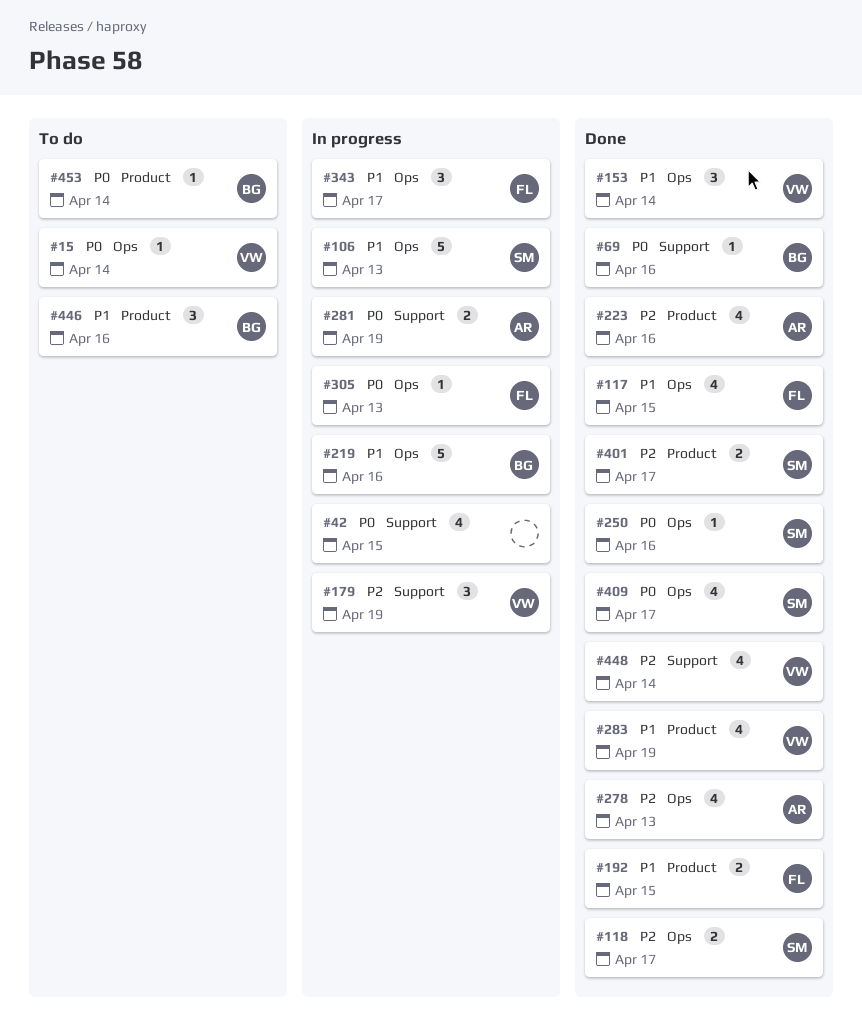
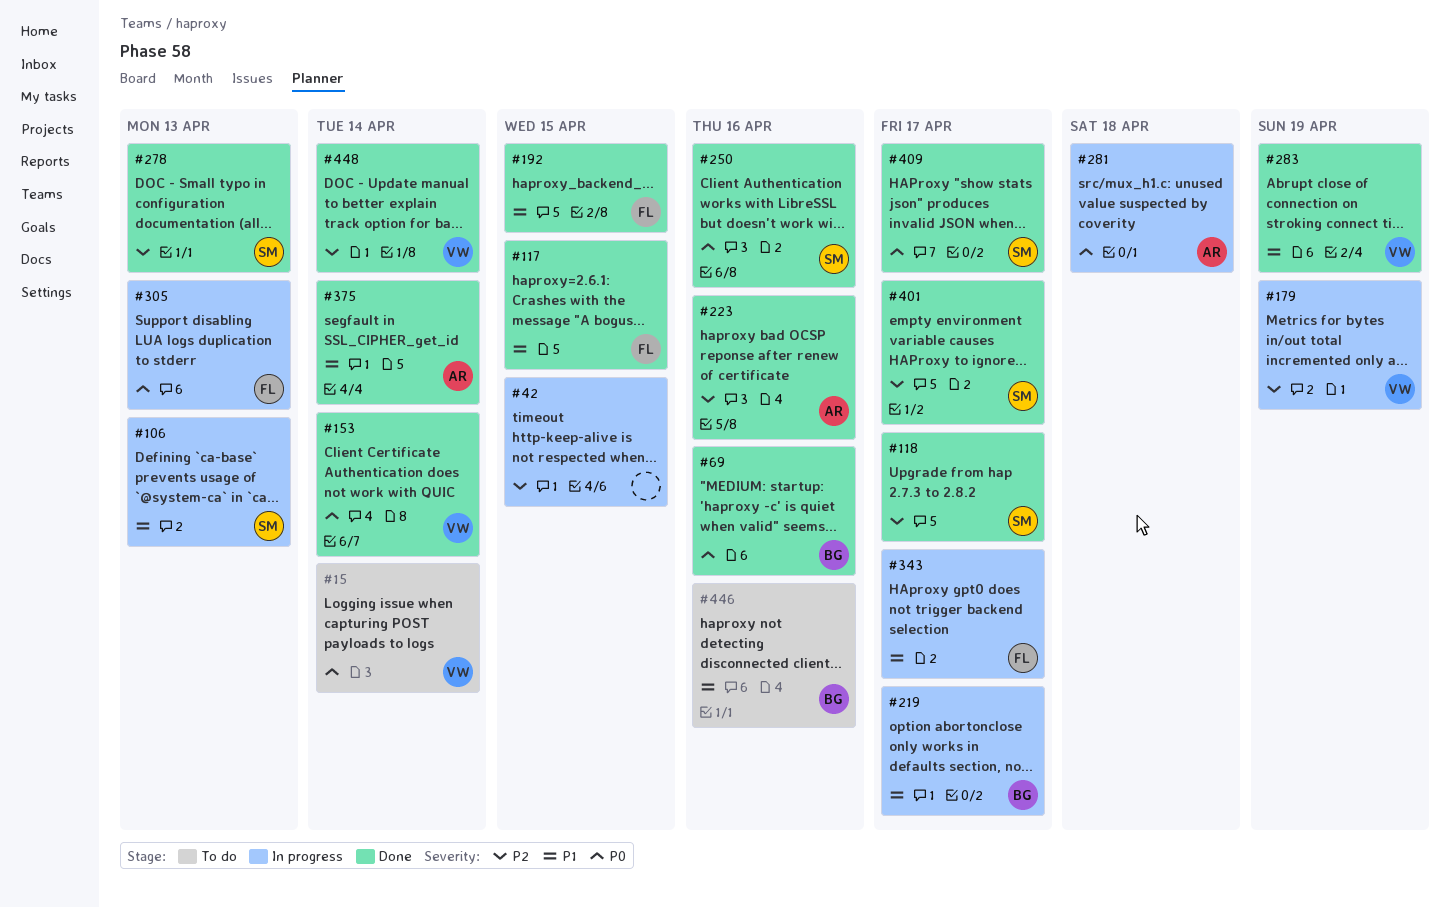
#42, priority: P0 -> P2
#153, priority: P1 -> P0
#219, due: Apr 16 -> Apr 17
#278, owner: AR -> SM
#281, due: Apr 19 -> Apr 18
#375: none -> present
#453: present -> none

